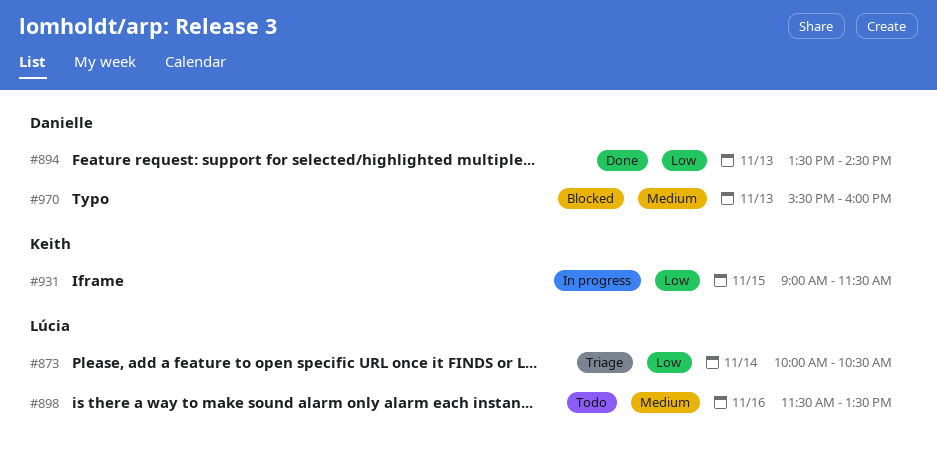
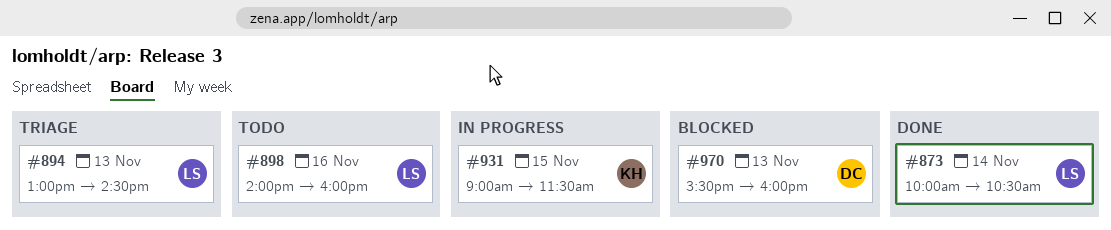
#873, status: Triage -> Done
#894, status: Done -> Triage
#894, owner: Danielle -> Lúcia
#894, begins: 13:30 -> 13:00
#898, begins: 11:30 -> 14:00
#898, ends: 13:30 -> 16:00

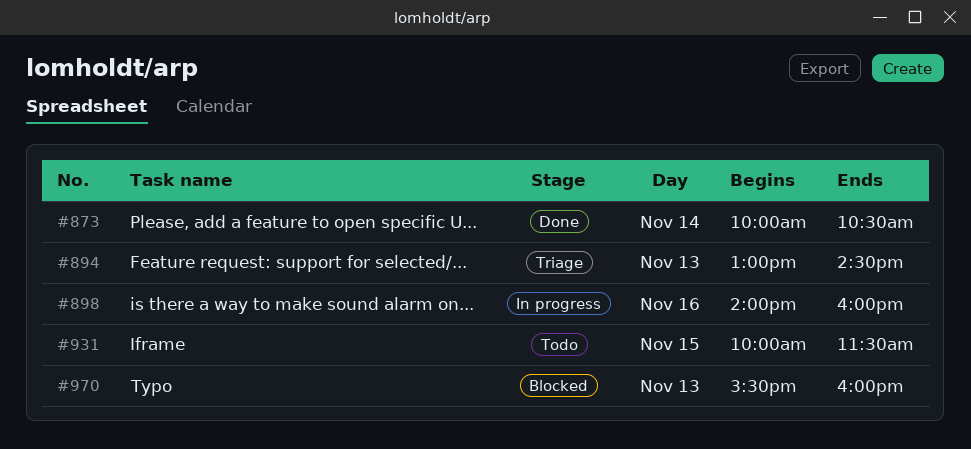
#898, status: Todo -> In progress
#931, status: In progress -> Todo
#931, begins: 09:00 -> 10:00

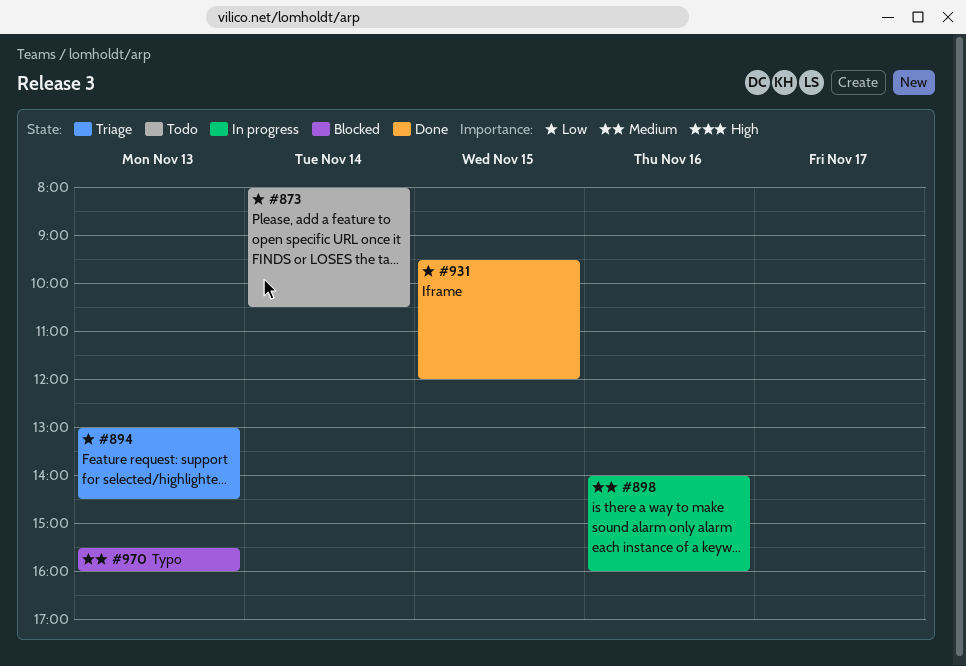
#873, status: Done -> Todo
#873, begins: 10:00 -> 08:00
#931, status: Todo -> Done
#931, begins: 10:00 -> 09:30
#931, ends: 11:30 -> 12:00

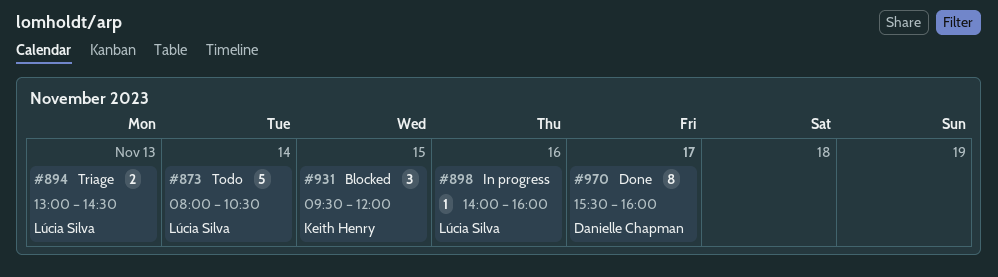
#931, status: Done -> Blocked
#970, status: Blocked -> Done
#970, day: Nov 13 -> Nov 17

